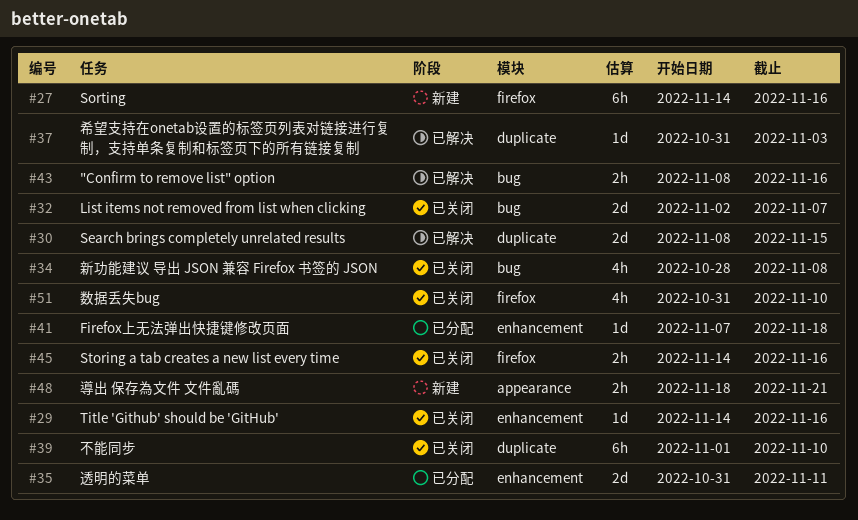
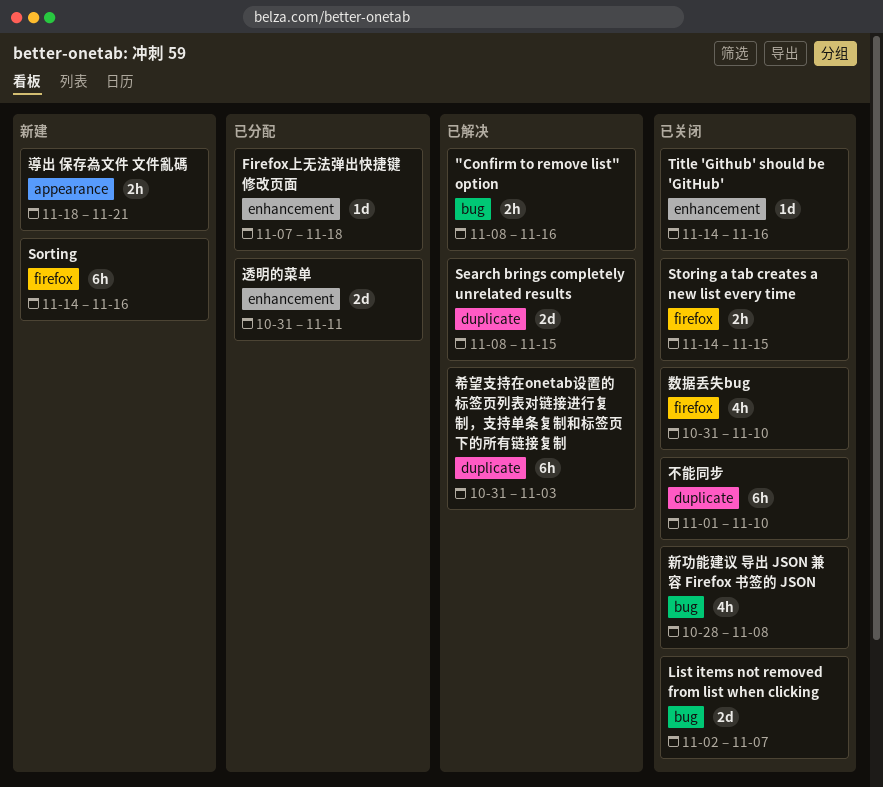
Storing a tab creates a new list every time, due: Nov 16 -> Nov 15
希望支持在onetab设置的标签页列表对链接进行复制，支持单条复制和标签页下的所有链接复制, estimate: 1d -> 6h

